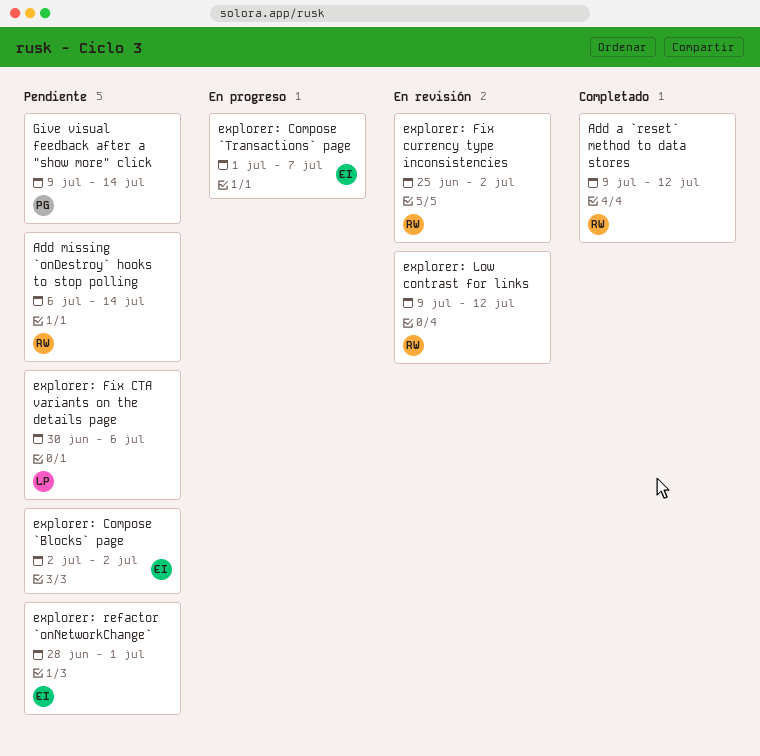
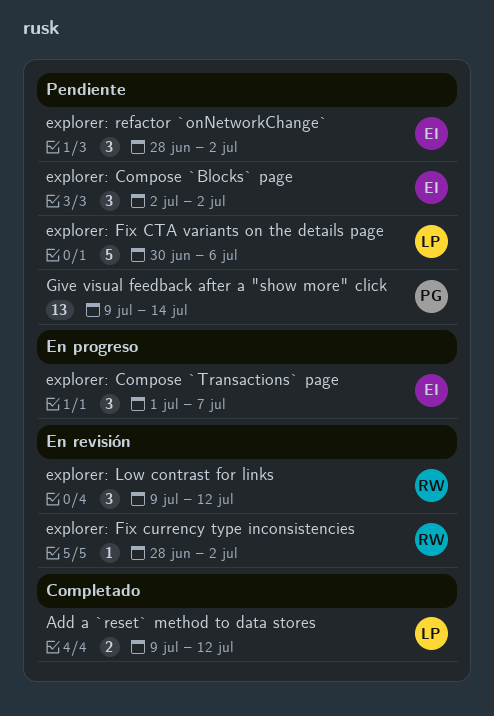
Add a `reset` method to data stores, owner: RW -> LP
Add missing `onDestroy` hooks to stop polling: present -> none
explorer: Fix currency type inconsistencies, start: Jun 25 -> Jun 28
explorer: refactor `onNetworkChange`, due: Jul 1 -> Jul 2

